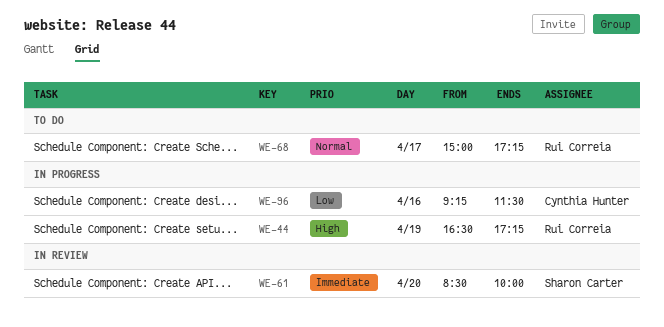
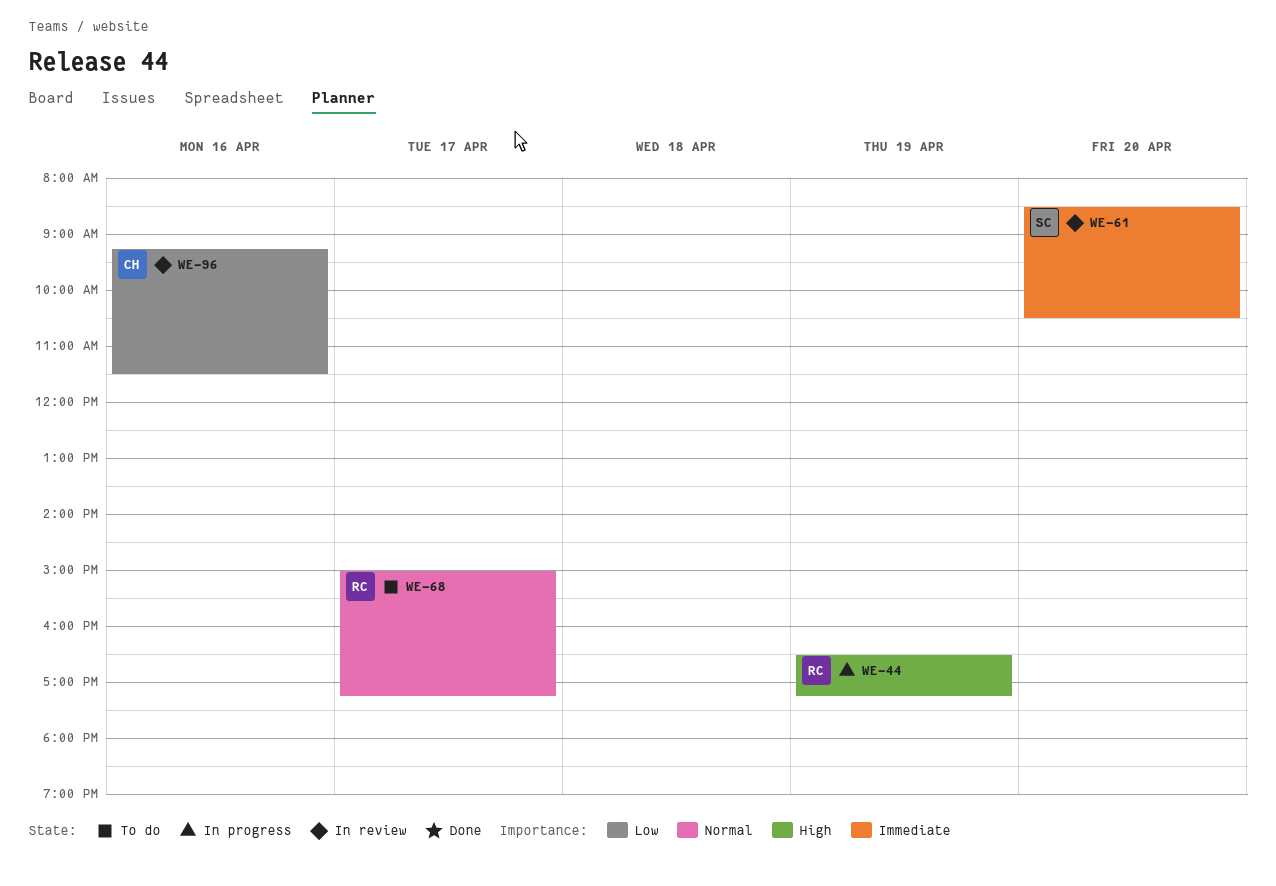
WE-61, ends: 10:00 -> 10:30
WE-96, status: In progress -> In review

